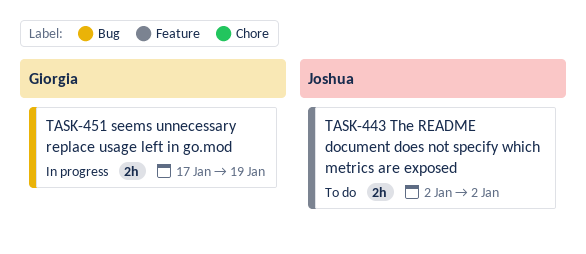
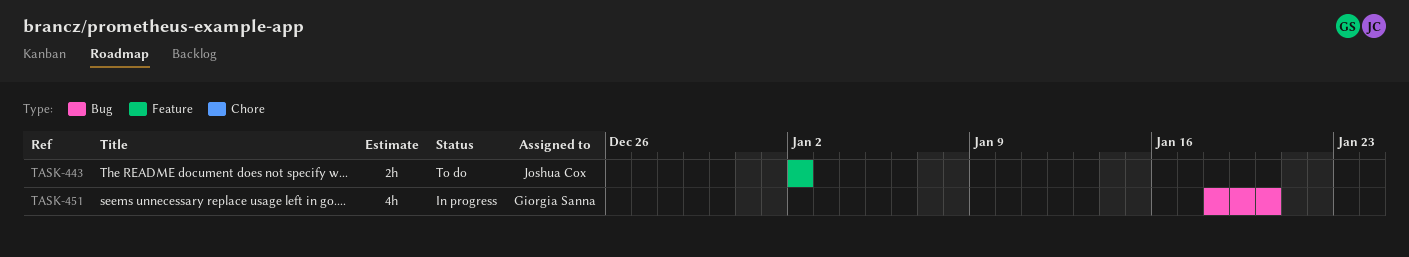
TASK-451, estimate: 2h -> 4h
TASK-451, start: Jan 17 -> Jan 18
TASK-451, due: Jan 19 -> Jan 20

